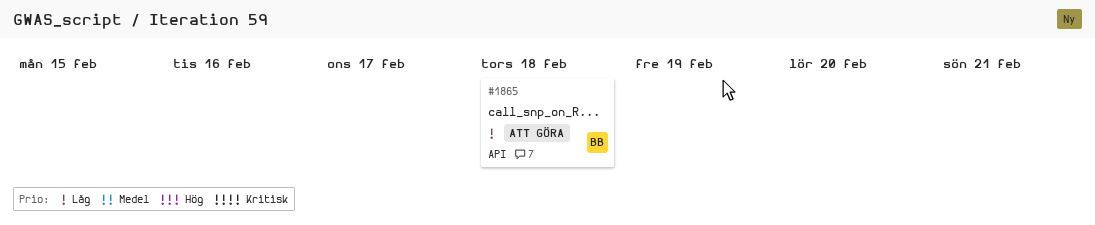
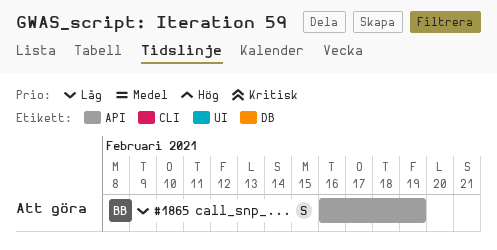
#1865, due: Feb 18 -> Feb 19

